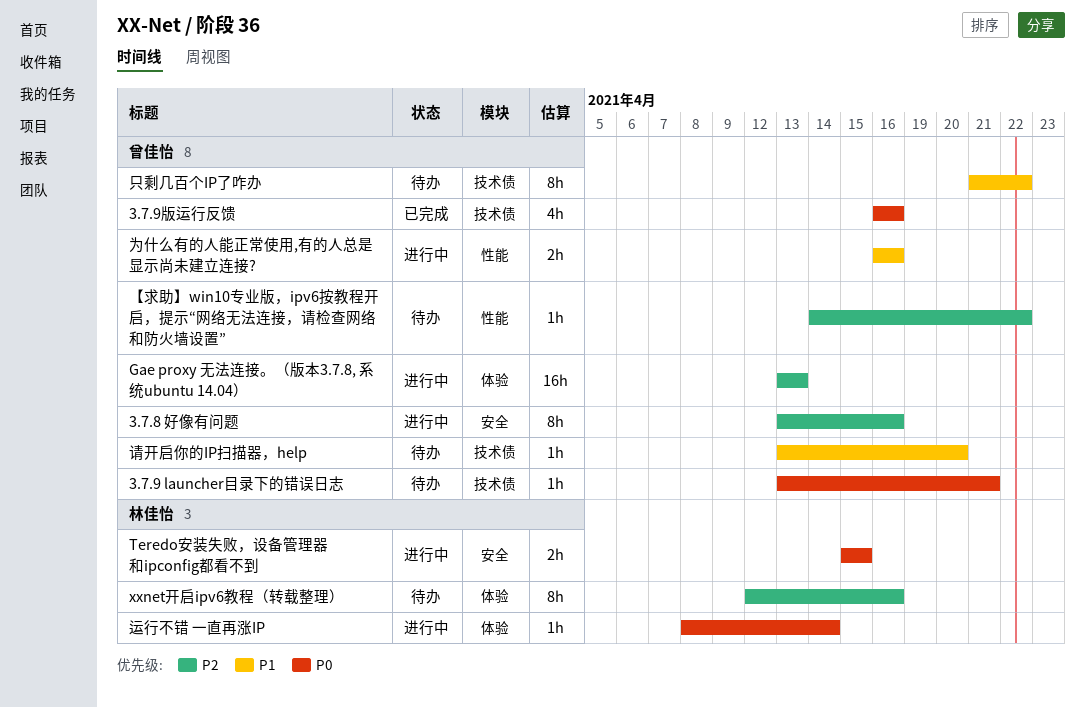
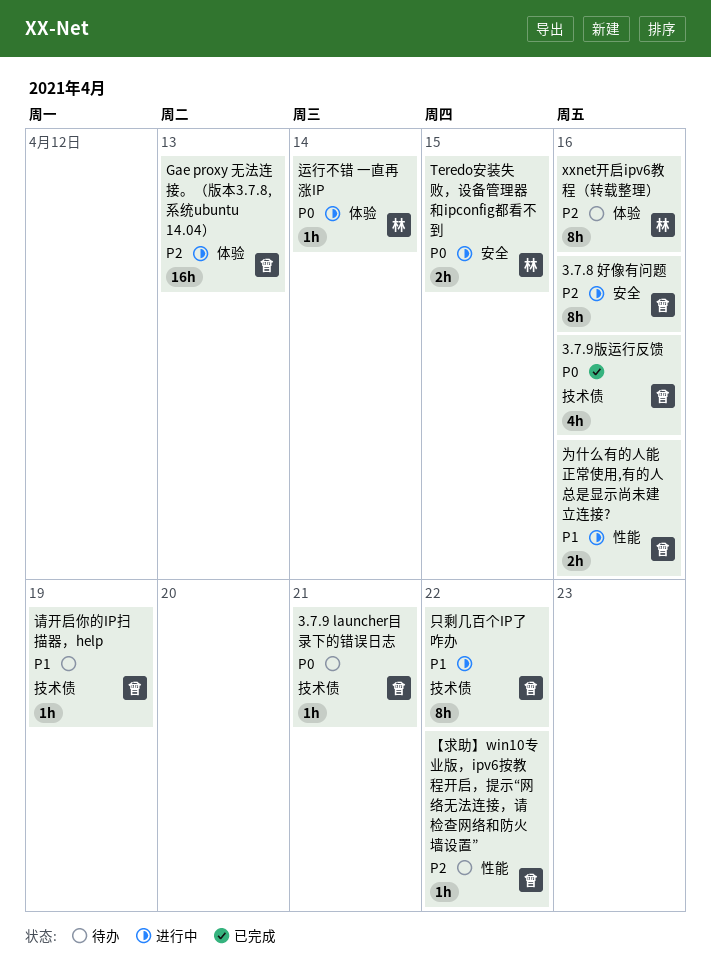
只剩几百个IP了咋办, status: 待办 -> 进行中
请开启你的IP扫描器，help, due: Apr 20 -> Apr 19

